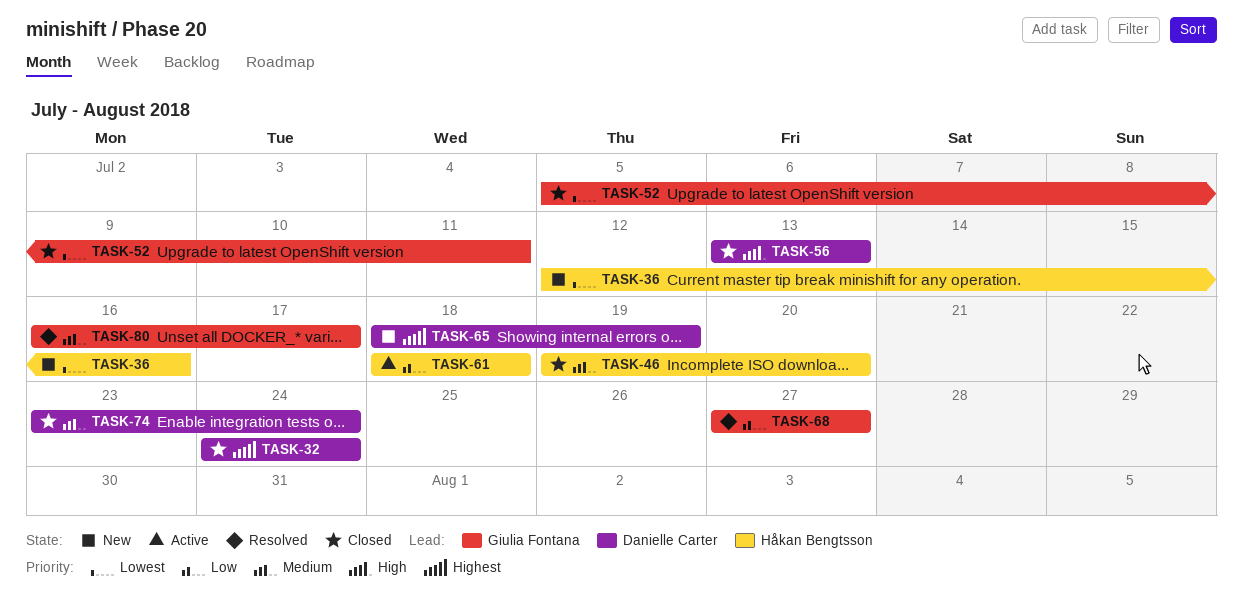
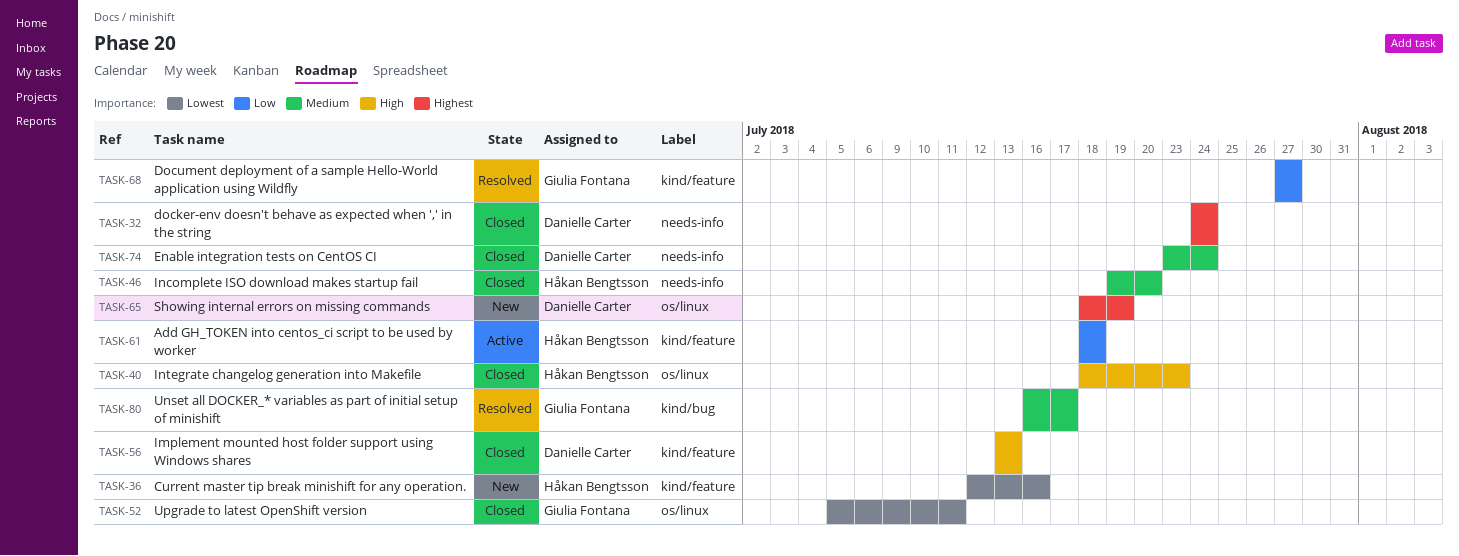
TASK-40: none -> present

